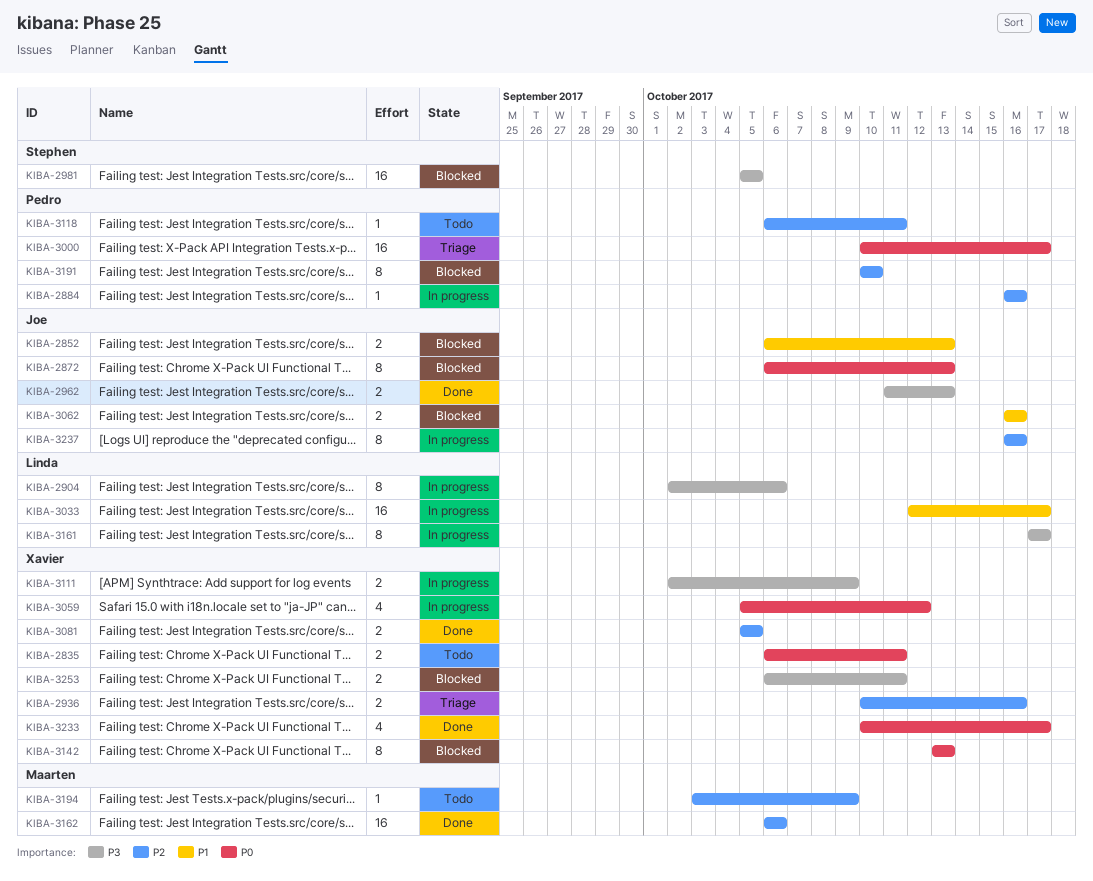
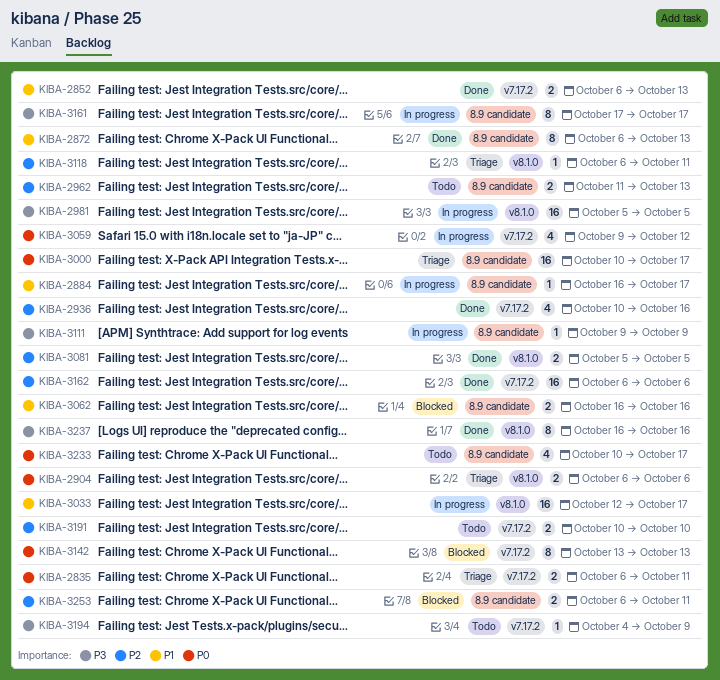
KIBA-2835, status: Todo -> Triage
KIBA-2852, status: Blocked -> Done
KIBA-2872, status: Blocked -> Done
KIBA-2872, priority: P0 -> P1
KIBA-2884, priority: P2 -> P1
KIBA-2884, due: Oct 16 -> Oct 17
KIBA-2904, status: In progress -> Triage
KIBA-2904, priority: P3 -> P0
KIBA-2904, estimate: 8 -> 2
KIBA-2904, start: Oct 2 -> Oct 6
KIBA-2936, status: Triage -> Done
KIBA-2936, estimate: 2 -> 4
KIBA-2962, status: Done -> Todo
KIBA-2962, priority: P3 -> P2
KIBA-2981, status: Blocked -> In progress
KIBA-3059, start: Oct 5 -> Oct 9
KIBA-3111, estimate: 2 -> 1
KIBA-3111, start: Oct 2 -> Oct 9
KIBA-3118, status: Todo -> Triage
KIBA-3191, status: Blocked -> Todo
KIBA-3191, estimate: 8 -> 2
KIBA-3194, priority: P2 -> P3
KIBA-3194, start: Oct 3 -> Oct 4
KIBA-3233, status: Done -> Todo
KIBA-3237, status: In progress -> Done
KIBA-3237, priority: P2 -> P3
KIBA-3253, priority: P3 -> P2

